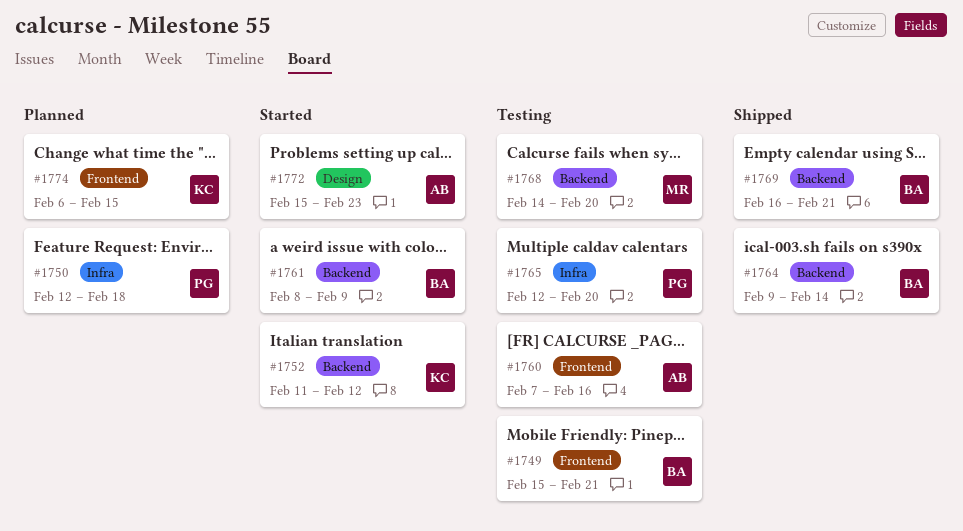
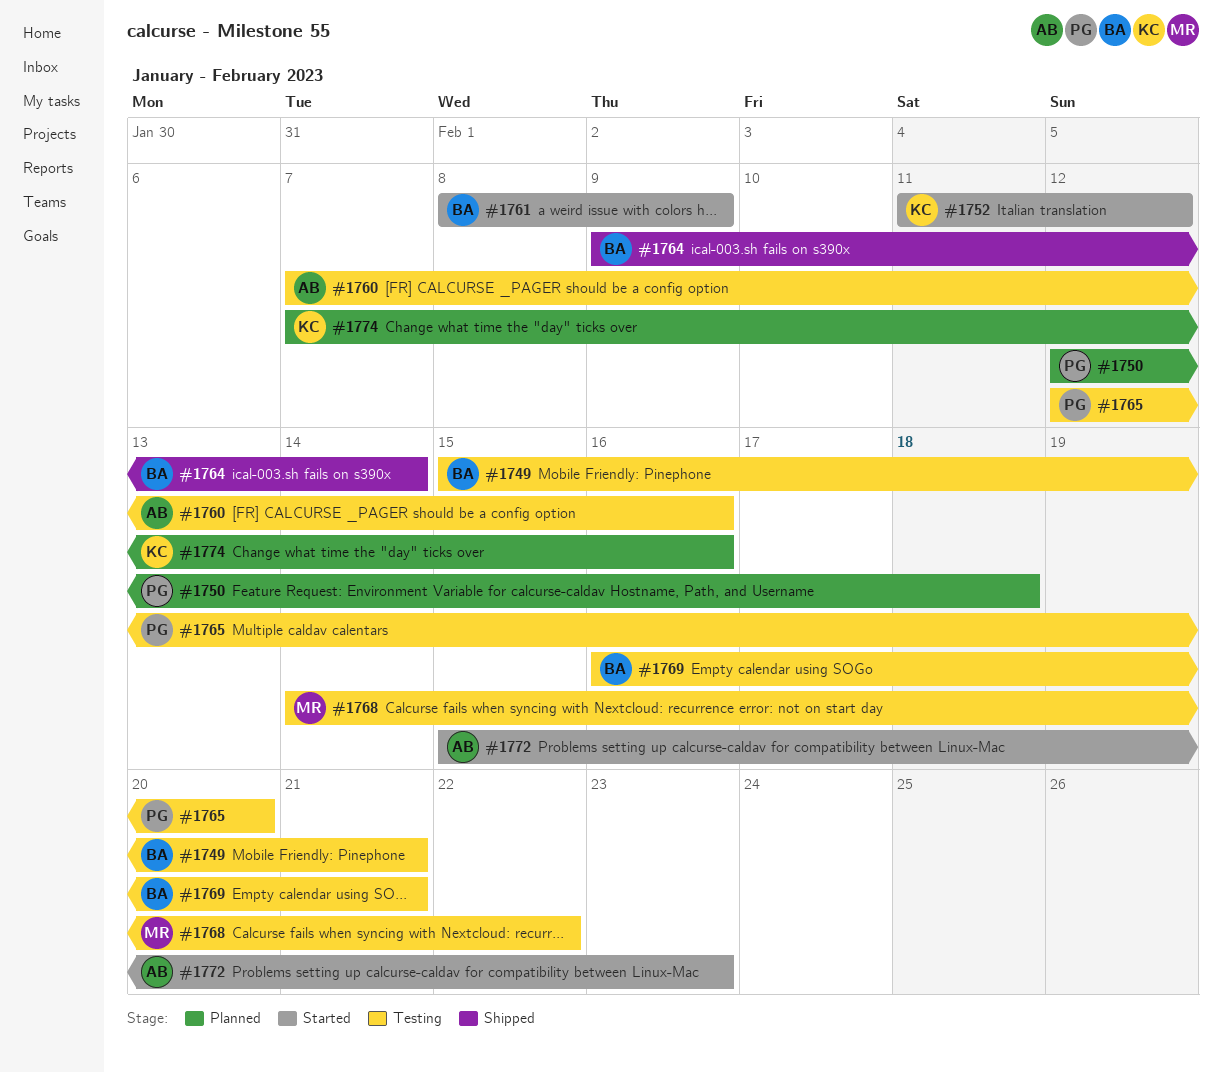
#1768, due: Feb 20 -> Feb 22
#1769, status: Shipped -> Testing
#1774, start: Feb 6 -> Feb 7
#1774, due: Feb 15 -> Feb 16

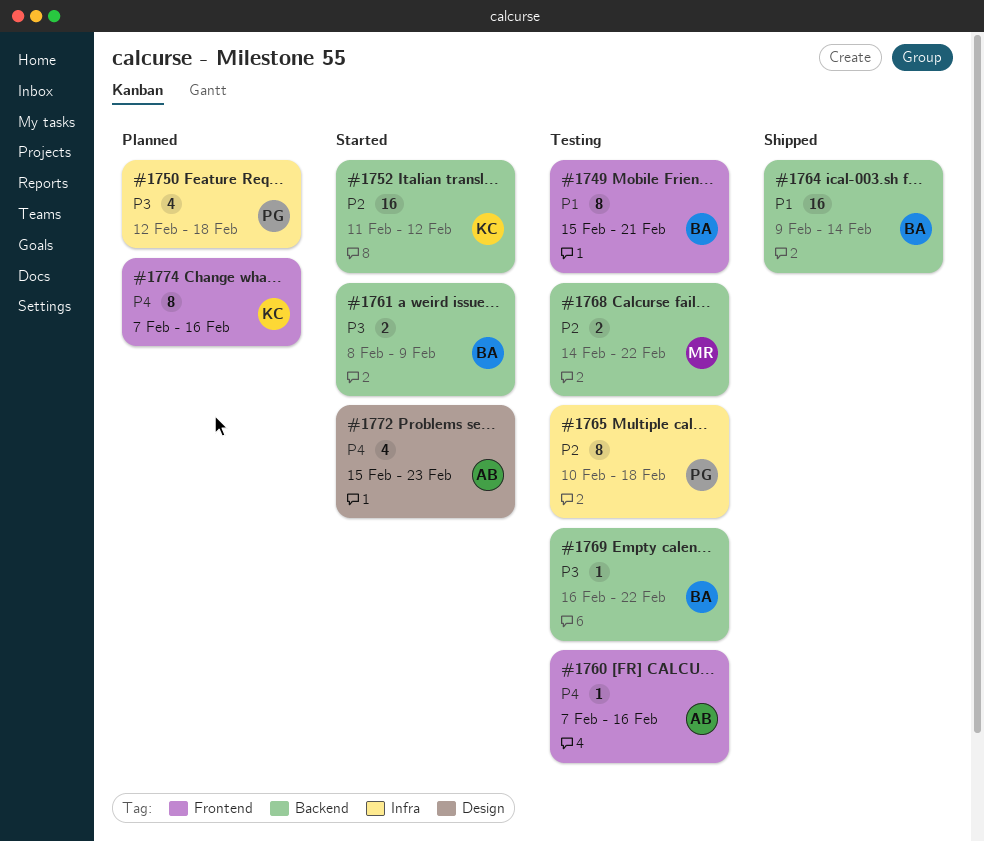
#1765, start: Feb 12 -> Feb 10
#1765, due: Feb 20 -> Feb 18
#1769, due: Feb 21 -> Feb 22

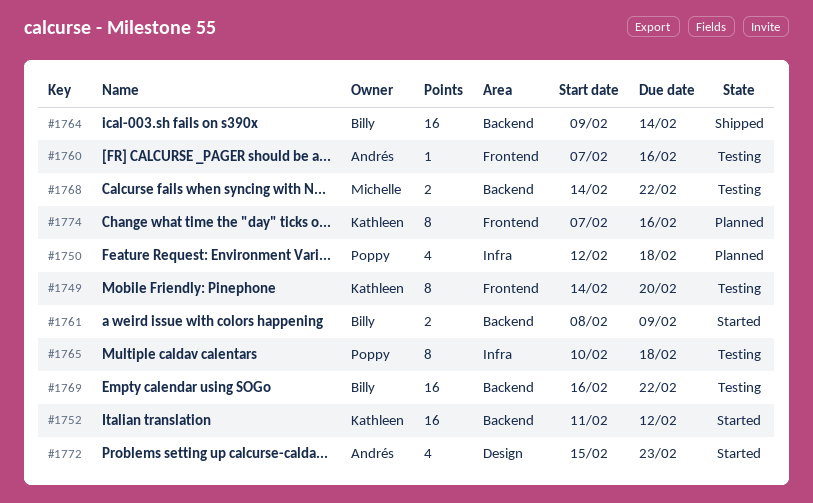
#1749, owner: Billy -> Kathleen
#1749, start: Feb 15 -> Feb 14
#1749, due: Feb 21 -> Feb 20
#1769, estimate: 1 -> 16

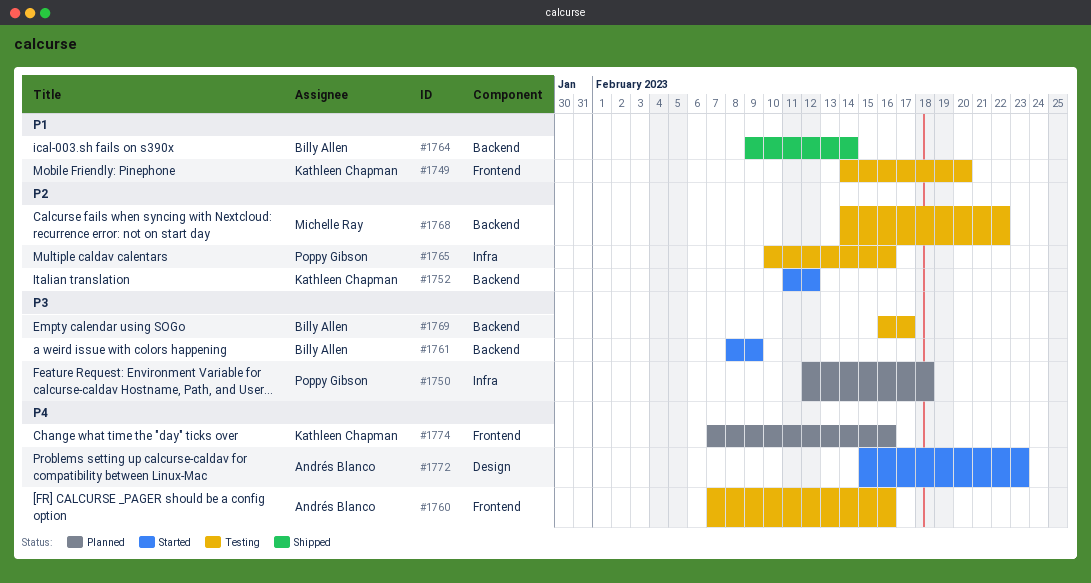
#1765, due: Feb 18 -> Feb 16
#1769, due: Feb 22 -> Feb 17

